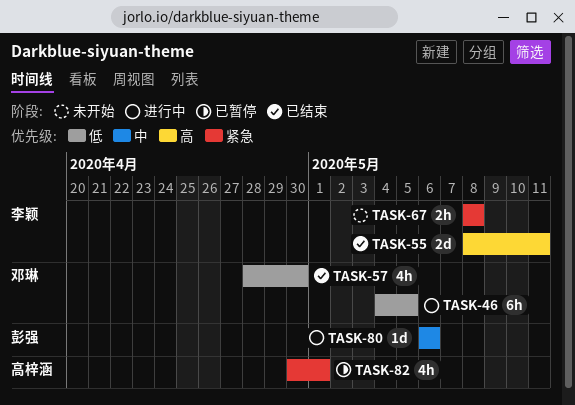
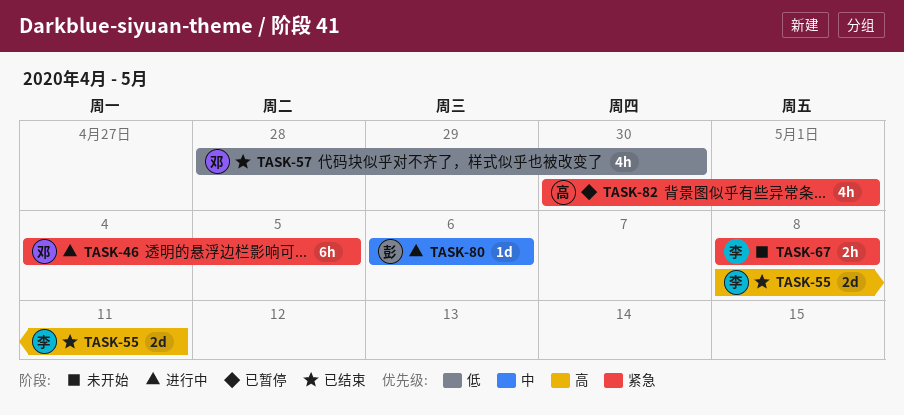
TASK-46, priority: 低 -> 紧急

